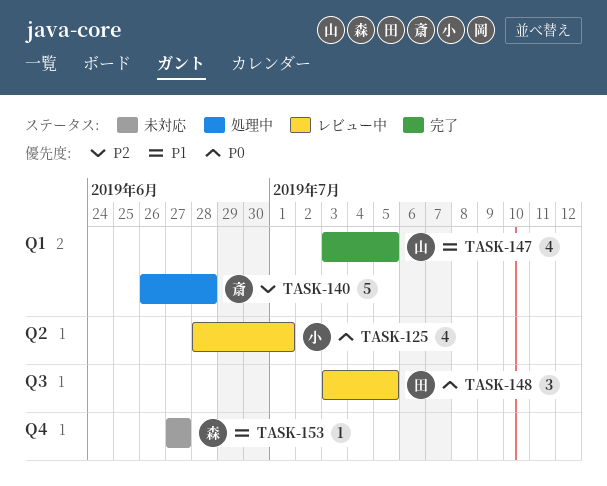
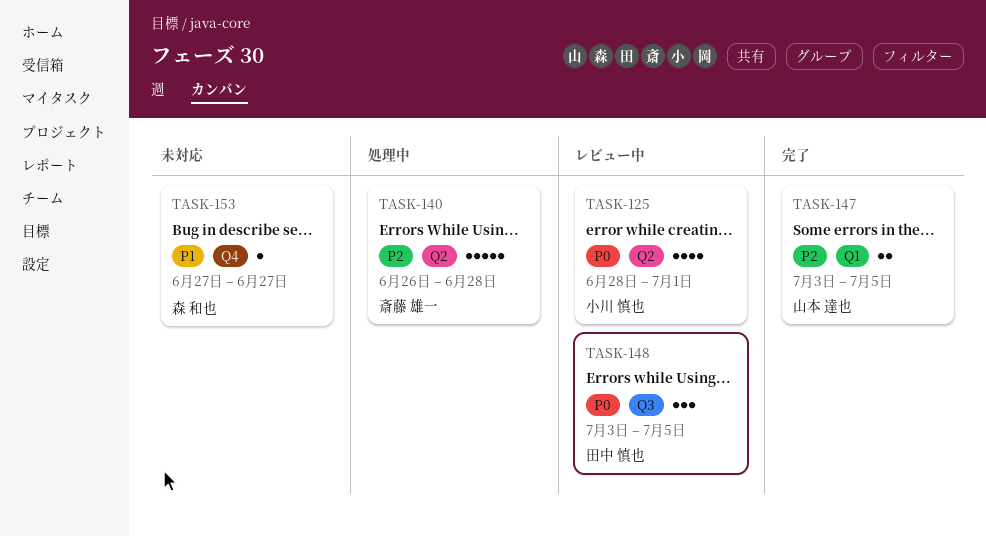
TASK-140, label: Q1 -> Q2
TASK-147, priority: P1 -> P2
TASK-147, estimate: 4 -> 2

